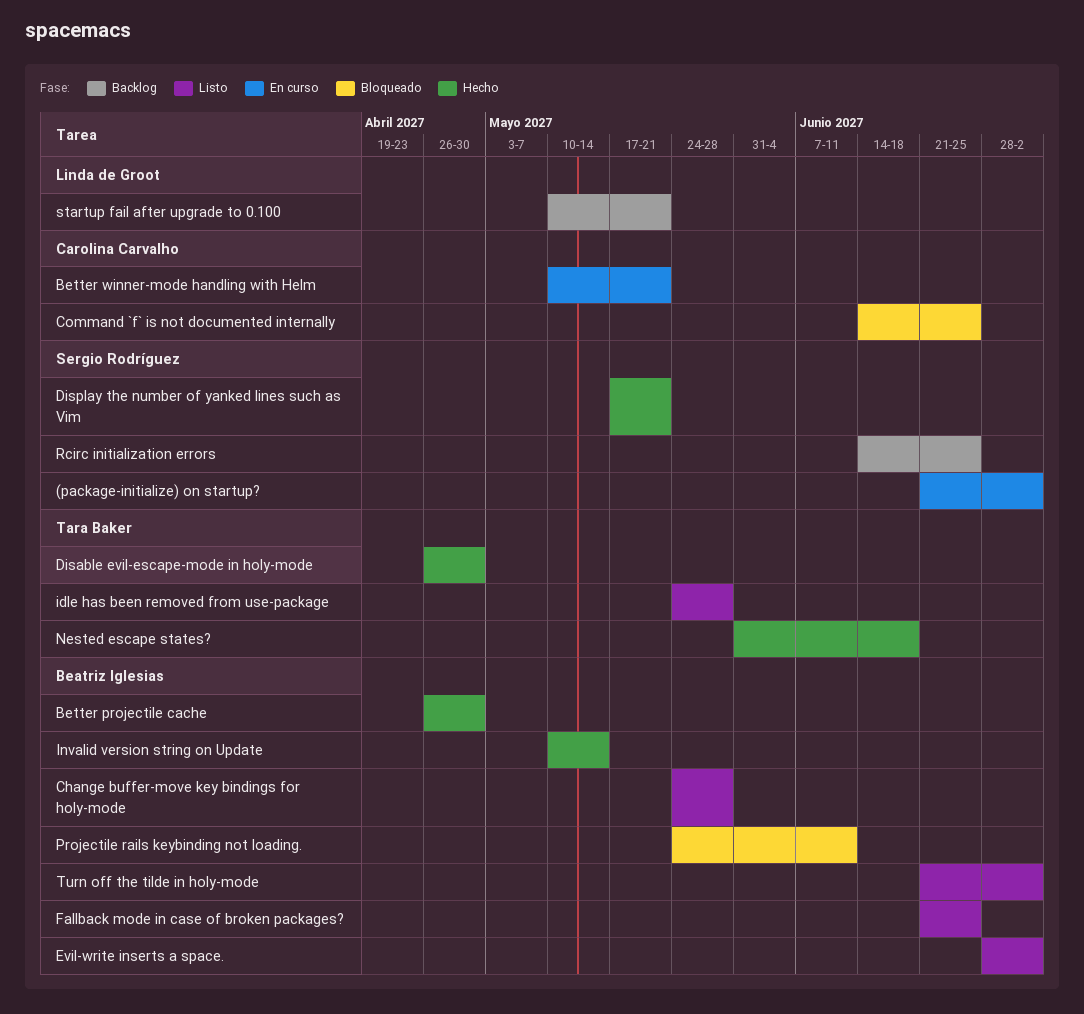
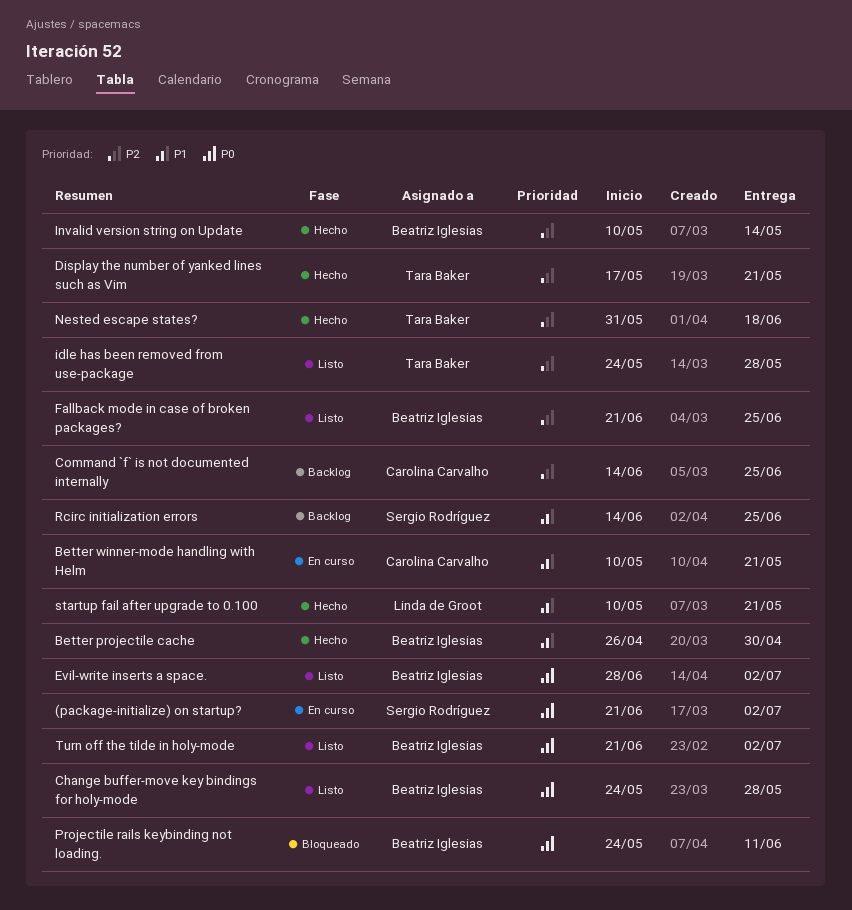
Command `f` is not documented internally, status: Bloqueado -> Backlog
Disable evil-escape-mode in holy-mode: present -> none
Display the number of yanked lines such as Vim, owner: Sergio Rodríguez -> Tara Baker
startup fail after upgrade to 0.100, status: Backlog -> Hecho

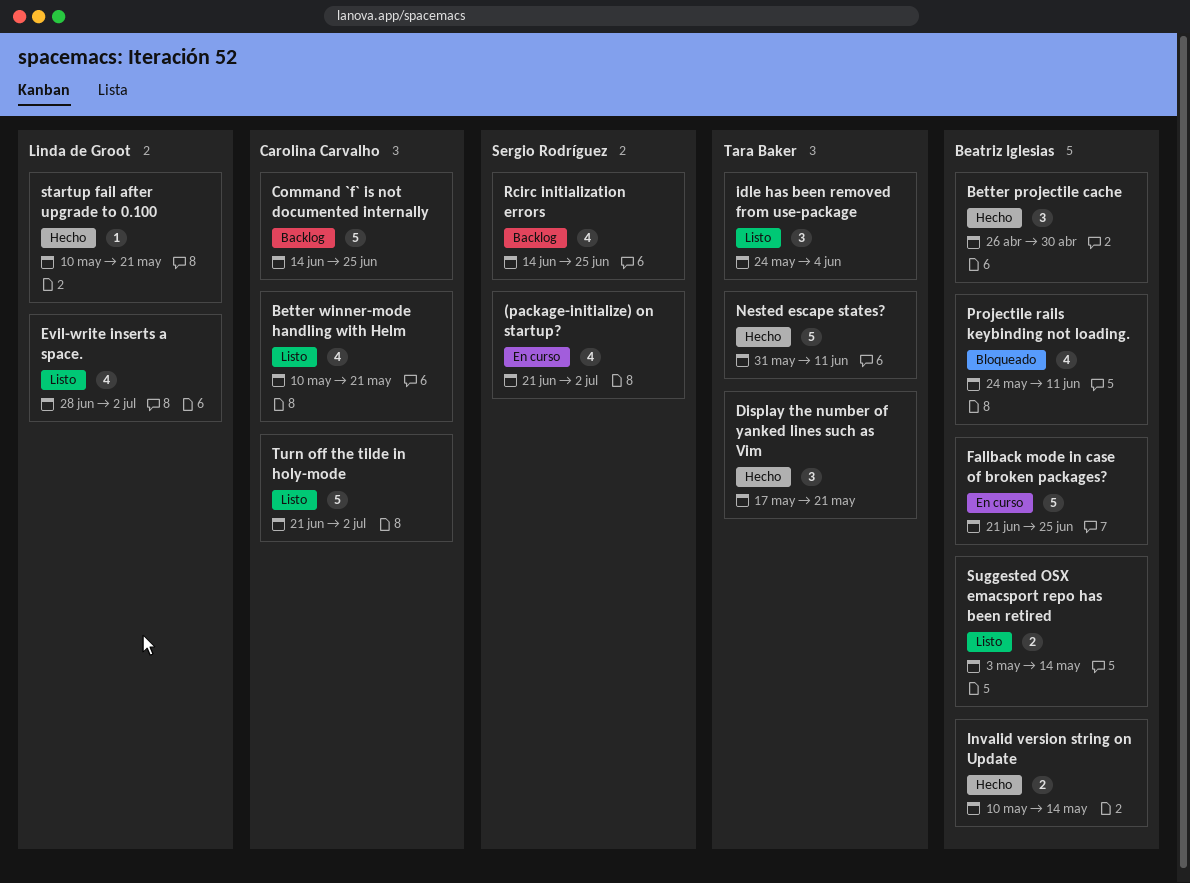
Better winner-mode handling with Helm, status: En curso -> Listo
Change buffer-move key bindings for holy-mode: present -> none
Evil-write inserts a space., owner: Beatriz Iglesias -> Linda de Groot
Fallback mode in case of broken packages?, status: Listo -> En curso
idle has been removed from use-package, due: May 28 -> Jun 4
Nested escape states?, due: Jun 18 -> Jun 11
Suggested OSX emacsport repo has been retired: none -> present
Turn off the tilde in holy-mode, owner: Beatriz Iglesias -> Carolina Carvalho

